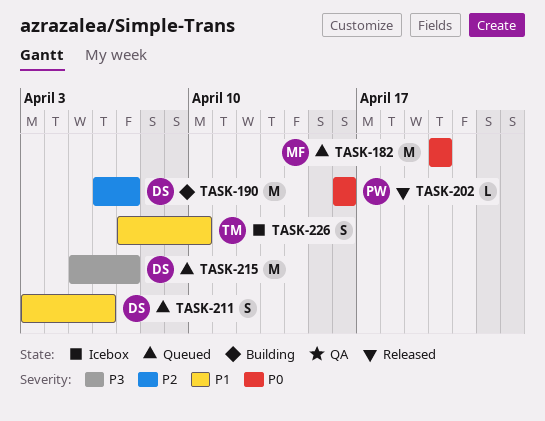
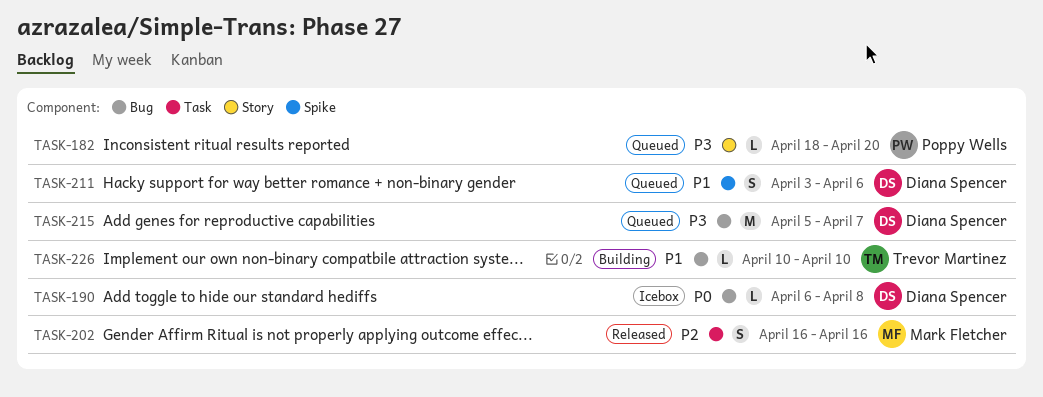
TASK-182, owner: Mark Fletcher -> Poppy Wells
TASK-182, priority: P0 -> P3
TASK-182, estimate: M -> L
TASK-182, start: Apr 20 -> Apr 18
TASK-190, status: Building -> Icebox
TASK-190, priority: P2 -> P0
TASK-190, estimate: M -> L
TASK-190, due: Apr 7 -> Apr 8
TASK-202, owner: Poppy Wells -> Mark Fletcher
TASK-202, priority: P0 -> P2
TASK-202, estimate: L -> S
TASK-226, status: Icebox -> Building
TASK-226, estimate: S -> L
TASK-226, start: Apr 7 -> Apr 10

